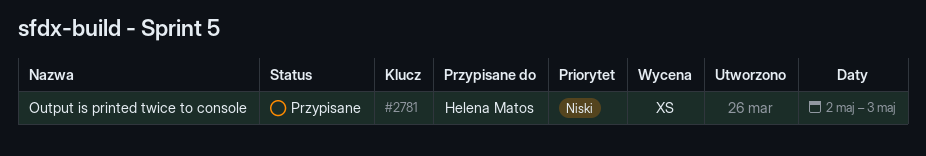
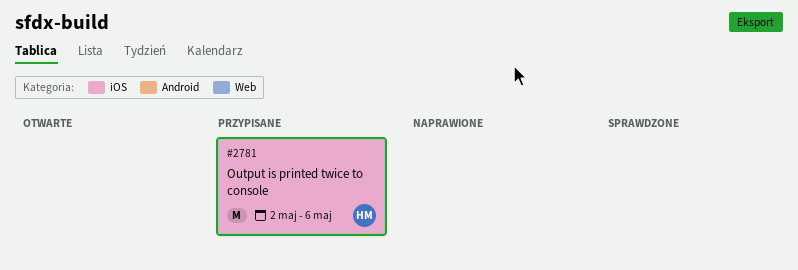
#2781, estimate: XS -> M
#2781, due: May 3 -> May 6

